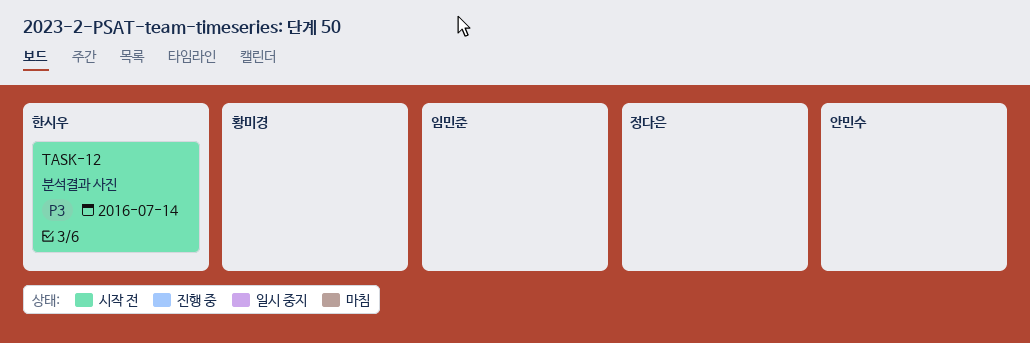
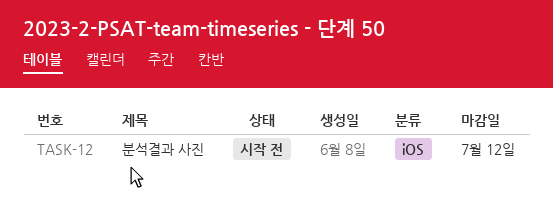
TASK-12, due: Jul 14 -> Jul 12

